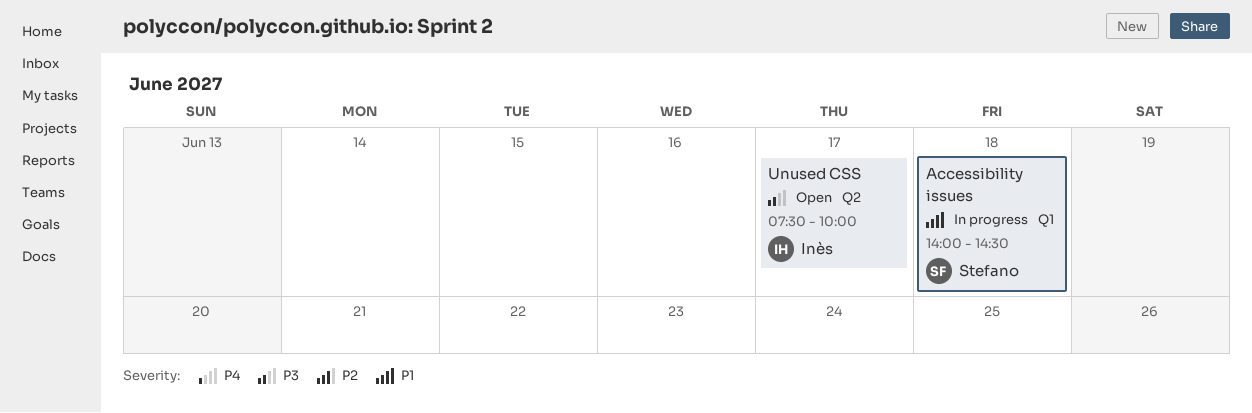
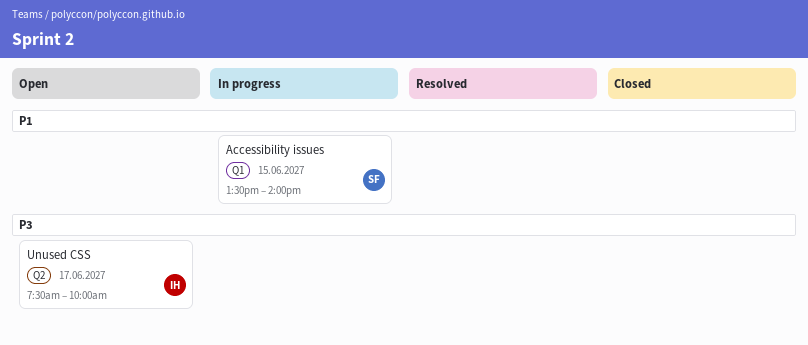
Accessibility issues, day: Jun 18 -> Jun 15
Accessibility issues, begins: 14:00 -> 13:30
Accessibility issues, ends: 14:30 -> 14:00

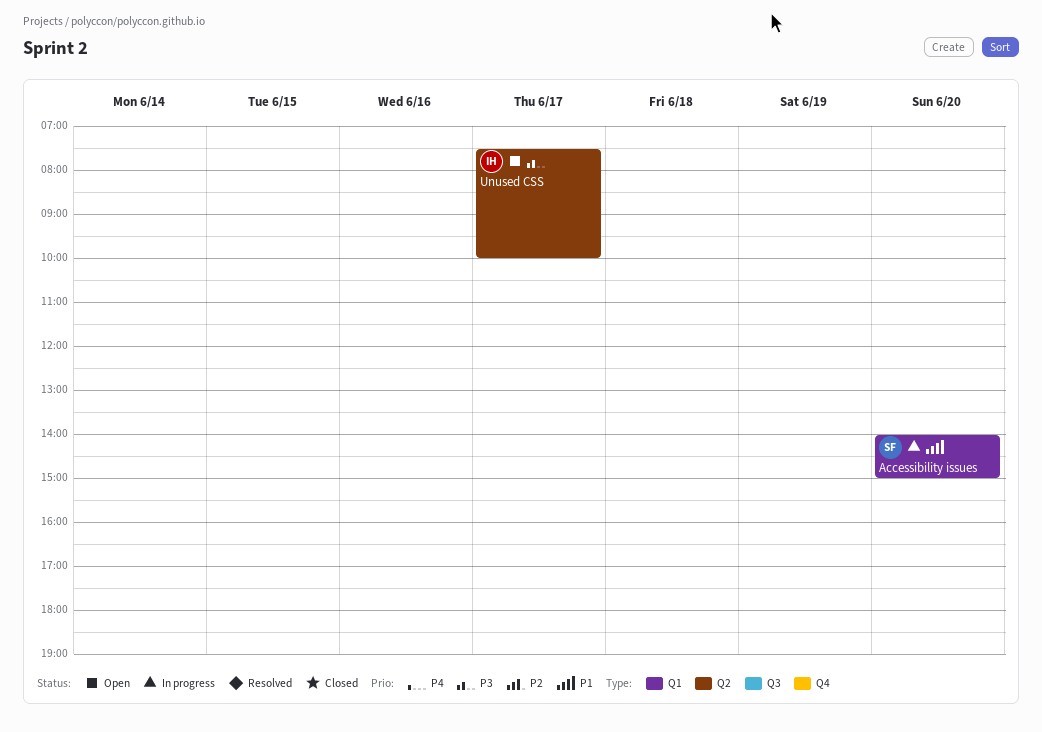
Accessibility issues, day: Jun 15 -> Jun 20
Accessibility issues, begins: 13:30 -> 14:00
Accessibility issues, ends: 14:00 -> 15:00

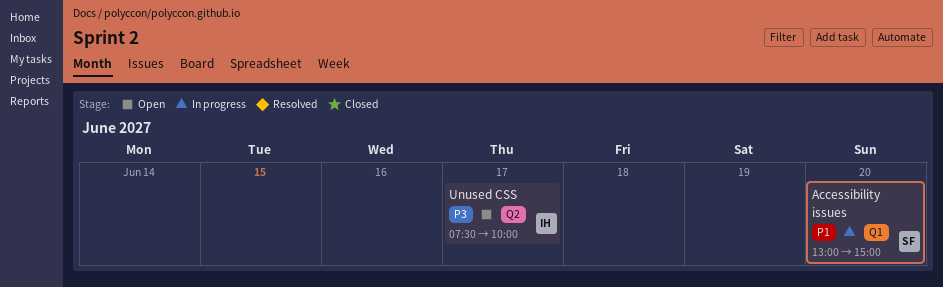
Accessibility issues, begins: 14:00 -> 13:00

